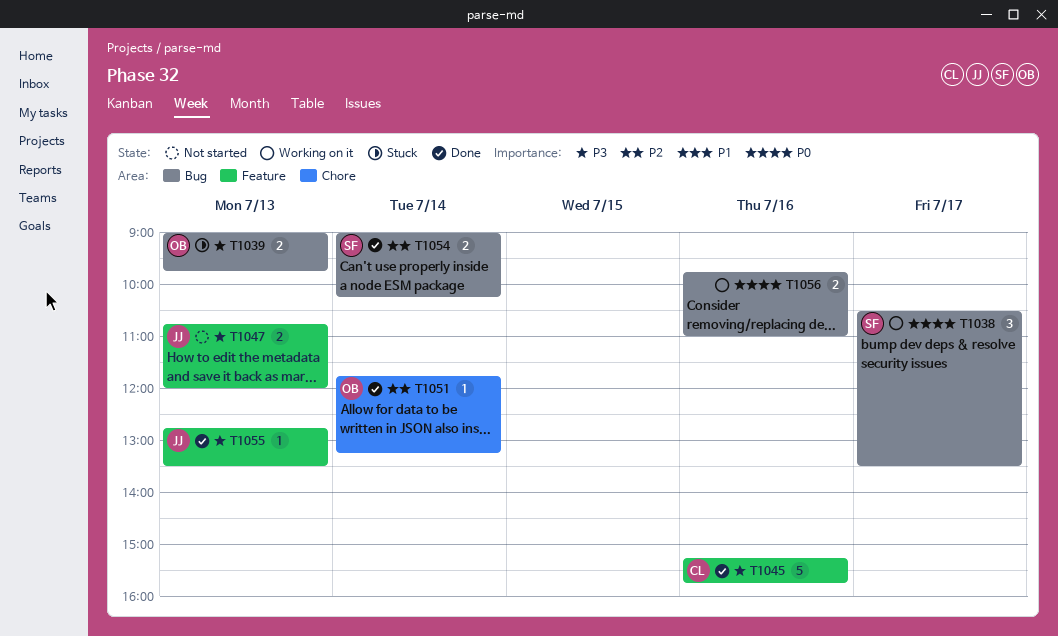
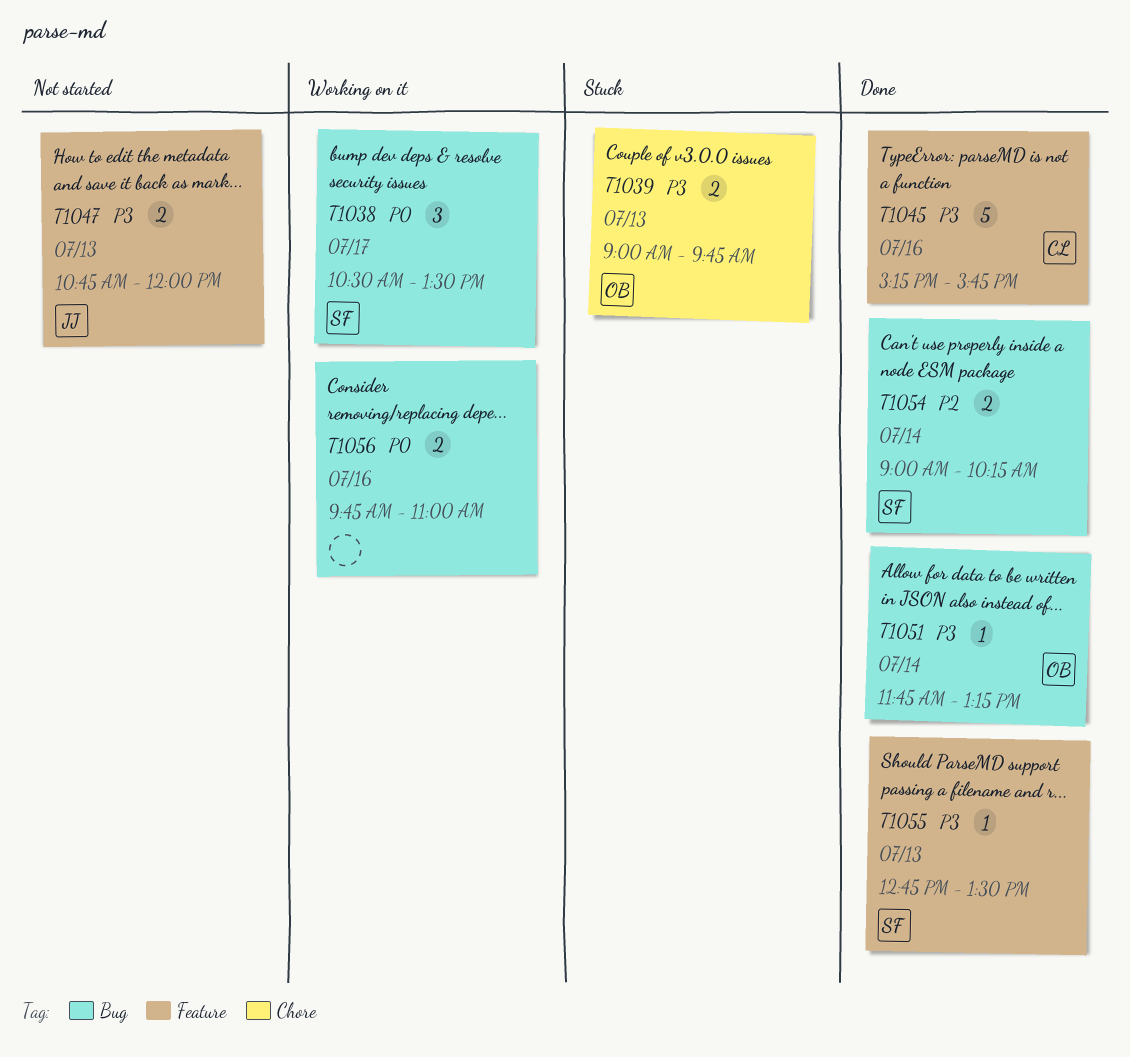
T1039, label: Bug -> Chore
T1051, priority: P2 -> P3
T1051, label: Chore -> Bug
T1055, owner: JJ -> SF

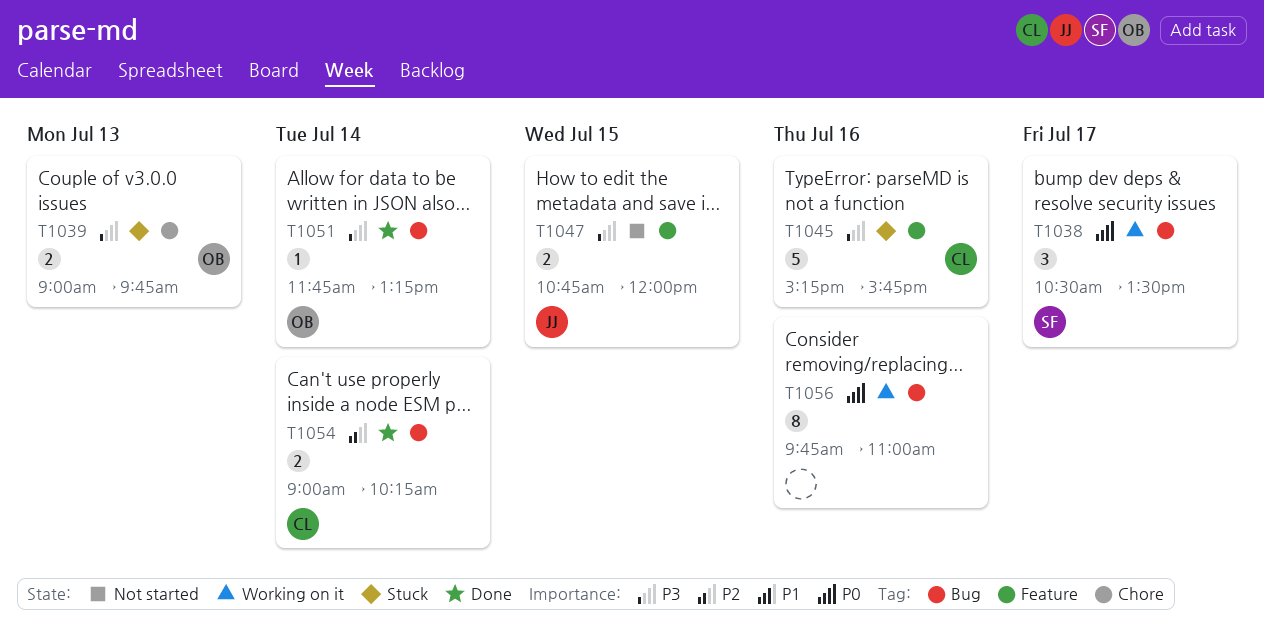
T1045, status: Done -> Stuck
T1047, day: Jul 13 -> Jul 15
T1054, owner: SF -> CL
T1055: present -> none
T1056, estimate: 2 -> 8

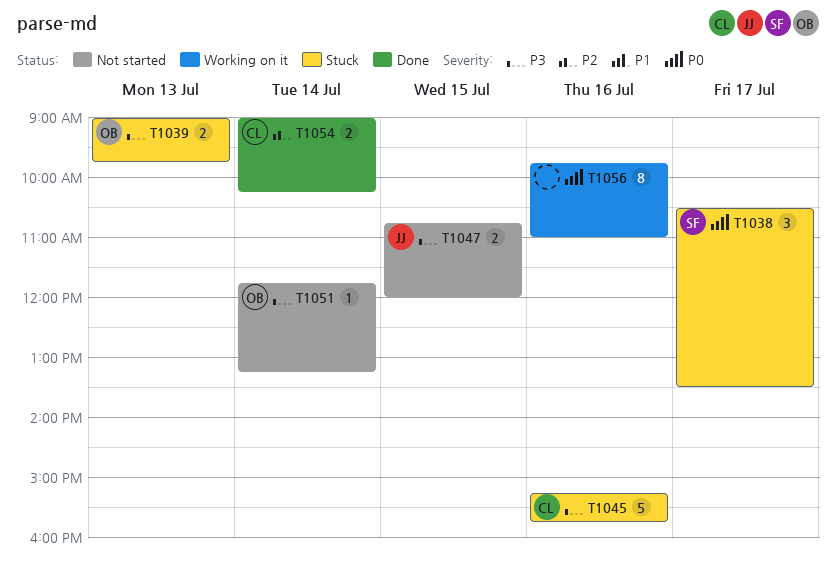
T1038, status: Working on it -> Stuck
T1051, status: Done -> Not started

